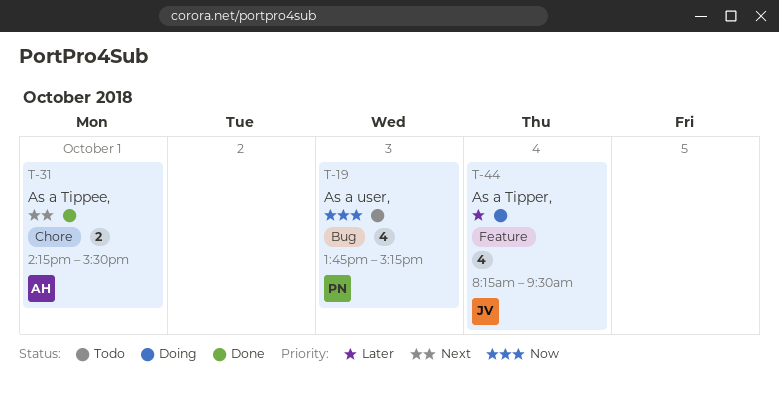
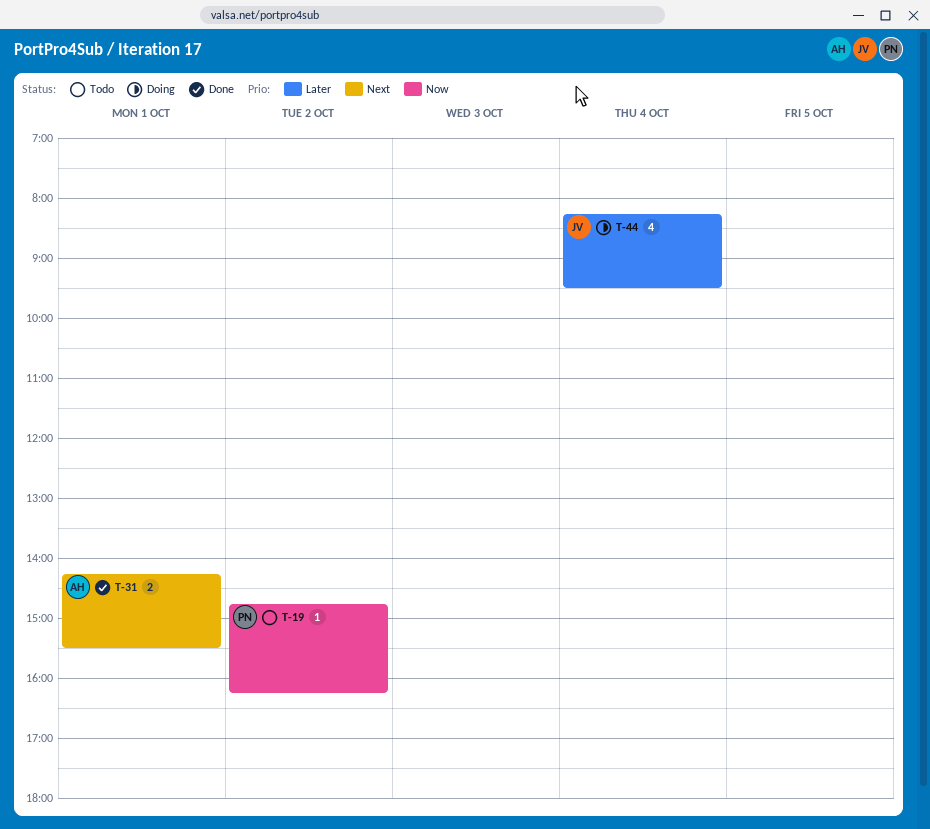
T-19, estimate: 4 -> 1
T-19, day: Oct 3 -> Oct 2
T-19, begins: 13:45 -> 14:45
T-19, ends: 15:15 -> 16:15

